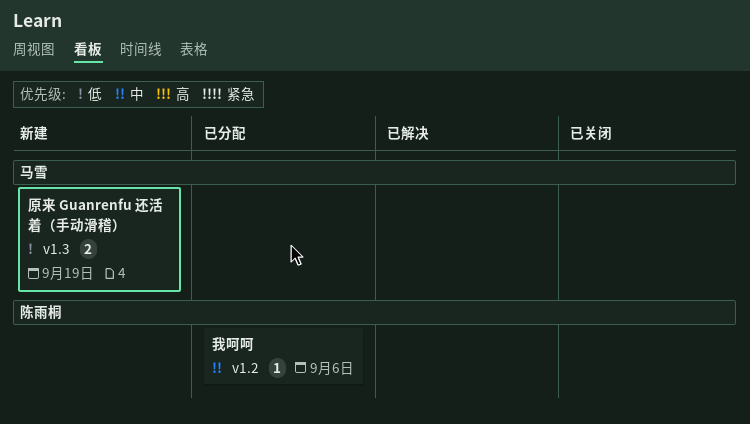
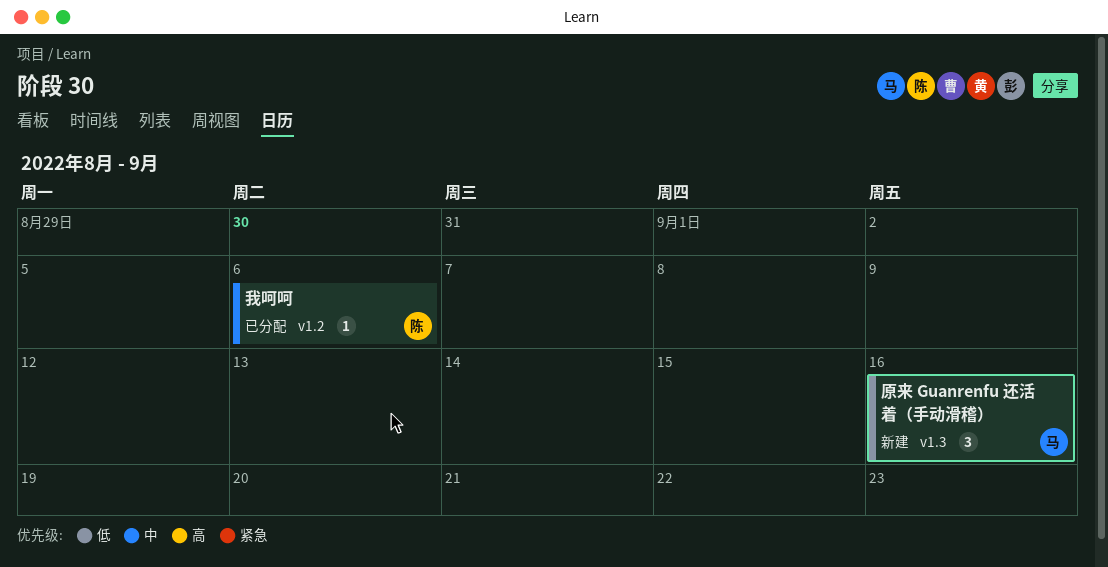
原来 Guanrenfu 还活着（手动滑稽）, estimate: 2 -> 3
原来 Guanrenfu 还活着（手动滑稽）, due: Sep 19 -> Sep 16

